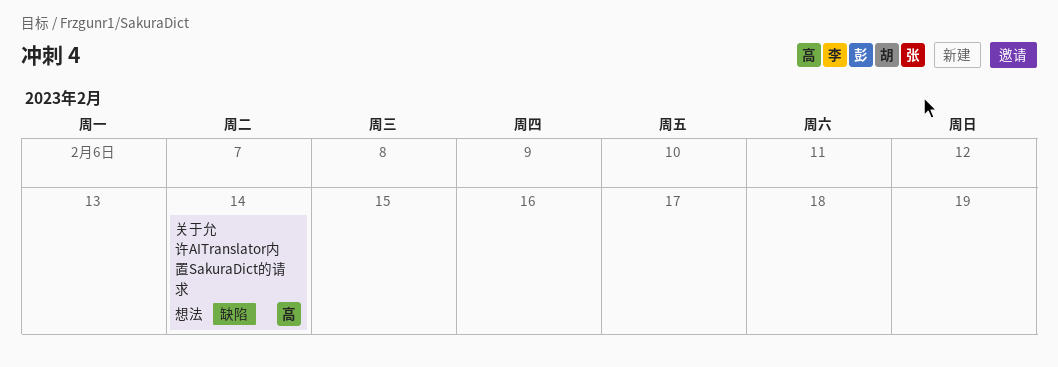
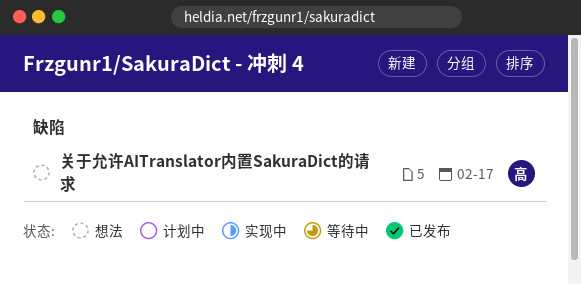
关于允许AITranslator内置SakuraDict的请求, due: Feb 14 -> Feb 17

